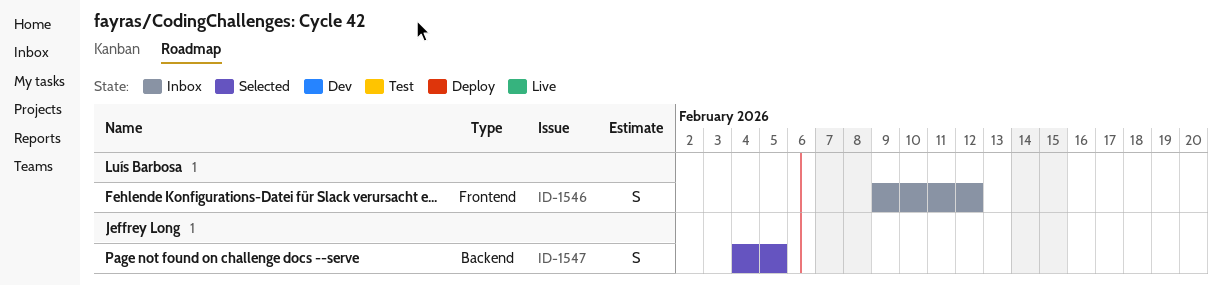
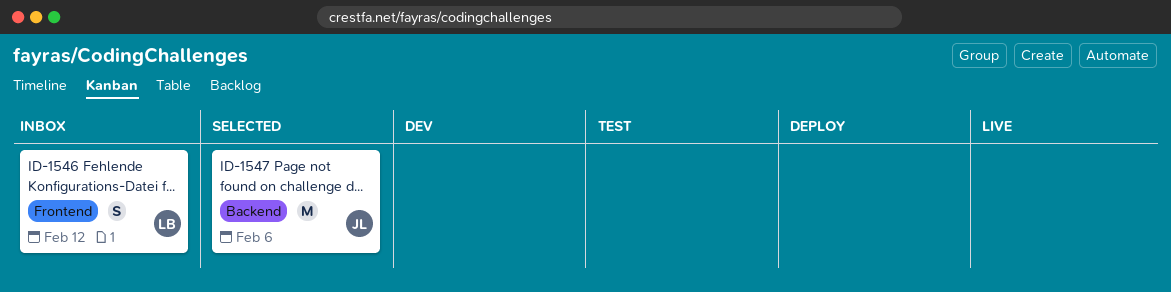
ID-1547, estimate: S -> M
ID-1547, due: Feb 5 -> Feb 6

